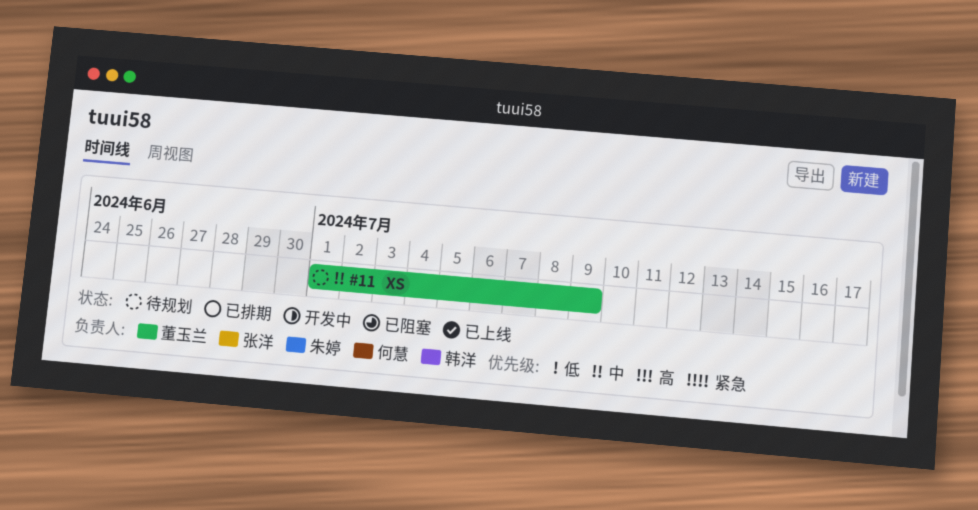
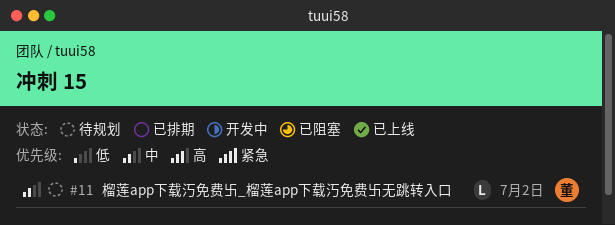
#11, estimate: XS -> L
#11, due: Jul 9 -> Jul 2

